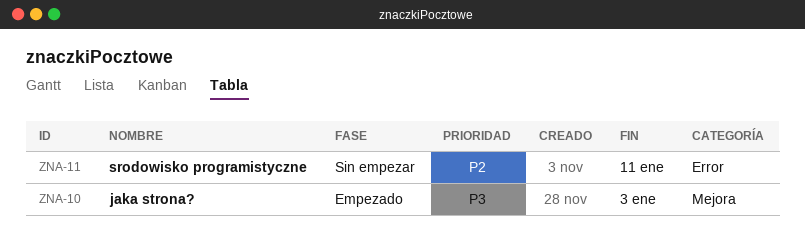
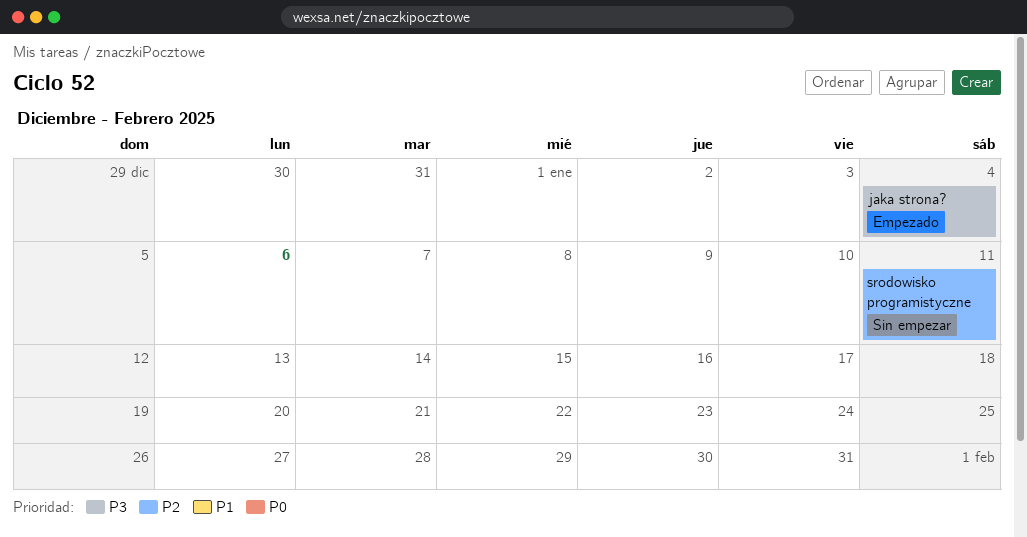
jaka strona?, due: Jan 3 -> Jan 4

